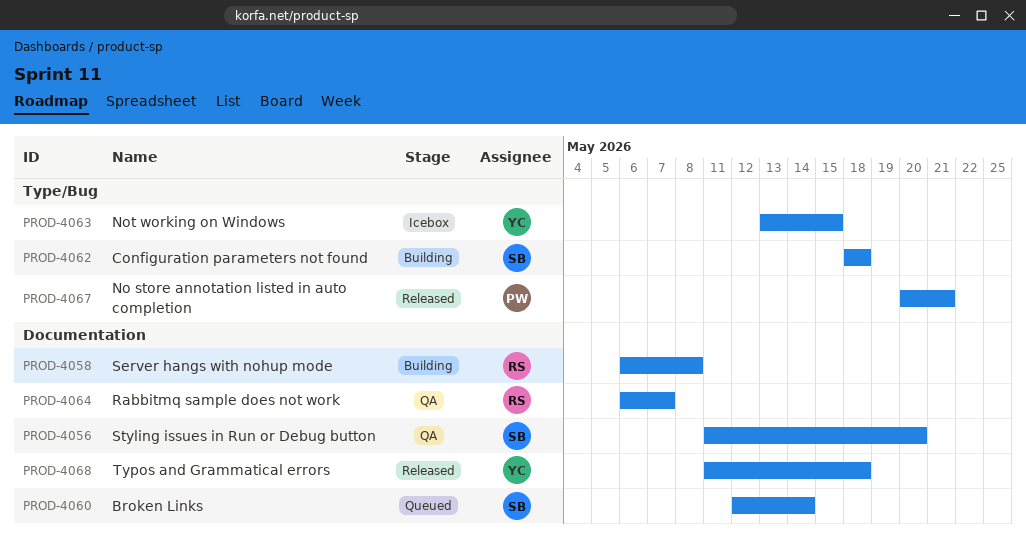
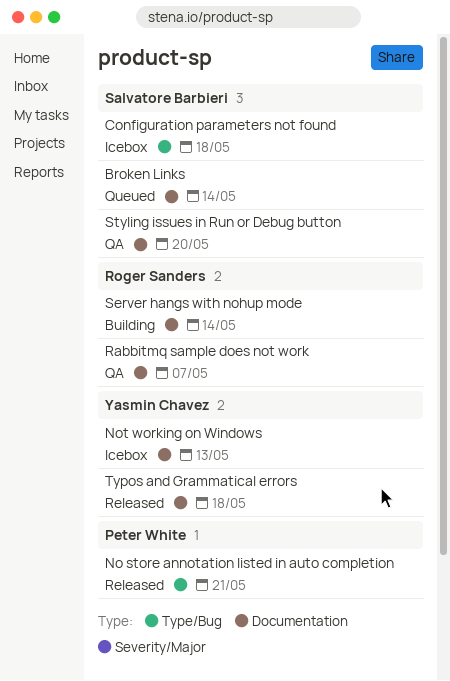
Configuration parameters not found, status: Building -> Icebox
Not working on Windows, label: Type/Bug -> Documentation
Not working on Windows, due: May 15 -> May 13
Server hangs with nohup mode, due: May 8 -> May 14

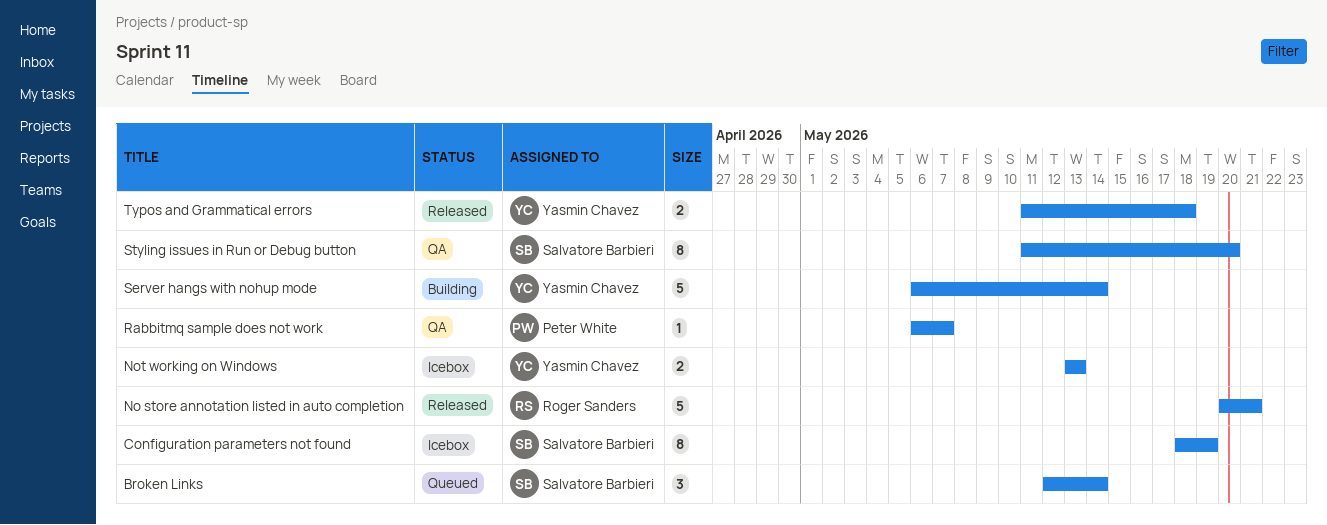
Configuration parameters not found, due: May 18 -> May 19
No store annotation listed in auto completion, owner: Peter White -> Roger Sanders
Rabbitmq sample does not work, owner: Roger Sanders -> Peter White
Server hangs with nohup mode, owner: Roger Sanders -> Yasmin Chavez

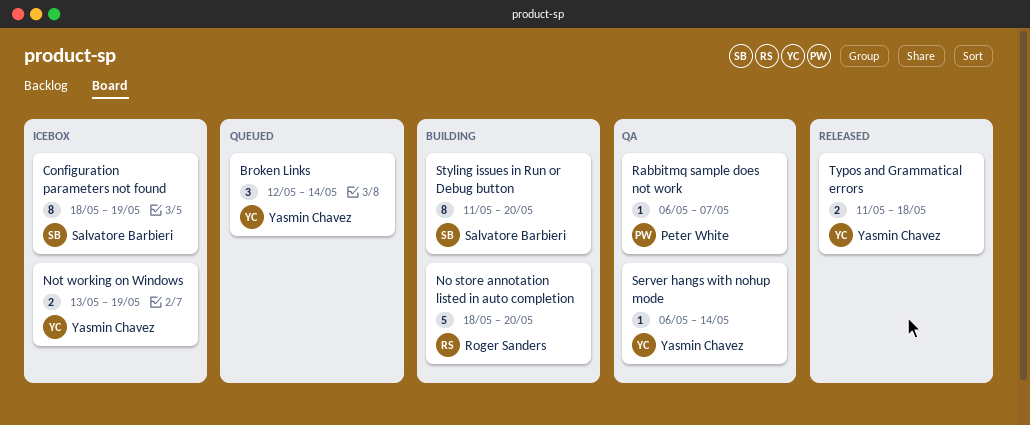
Broken Links, owner: Salvatore Barbieri -> Yasmin Chavez
No store annotation listed in auto completion, status: Released -> Building
No store annotation listed in auto completion, start: May 20 -> May 18
No store annotation listed in auto completion, due: May 21 -> May 20
Not working on Windows, due: May 13 -> May 19
Server hangs with nohup mode, status: Building -> QA
Server hangs with nohup mode, estimate: 5 -> 1
Styling issues in Run or Debug button, status: QA -> Building

